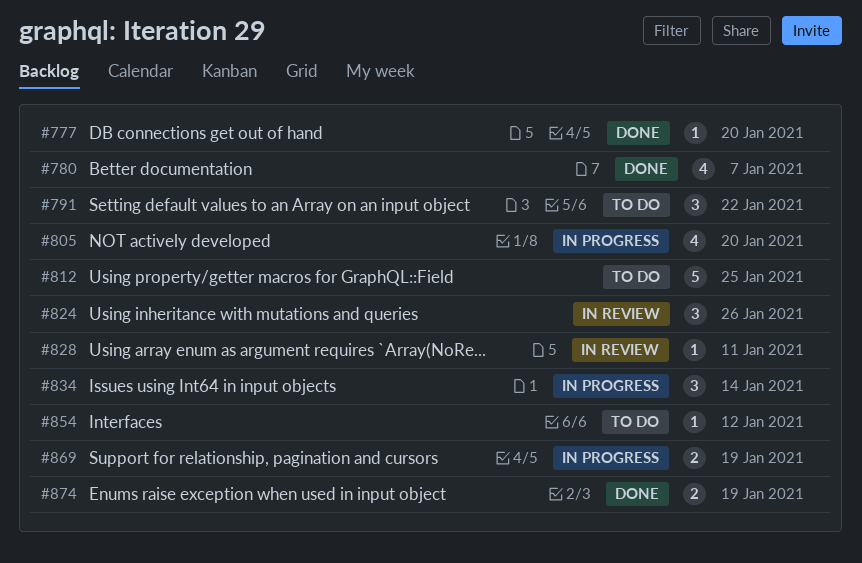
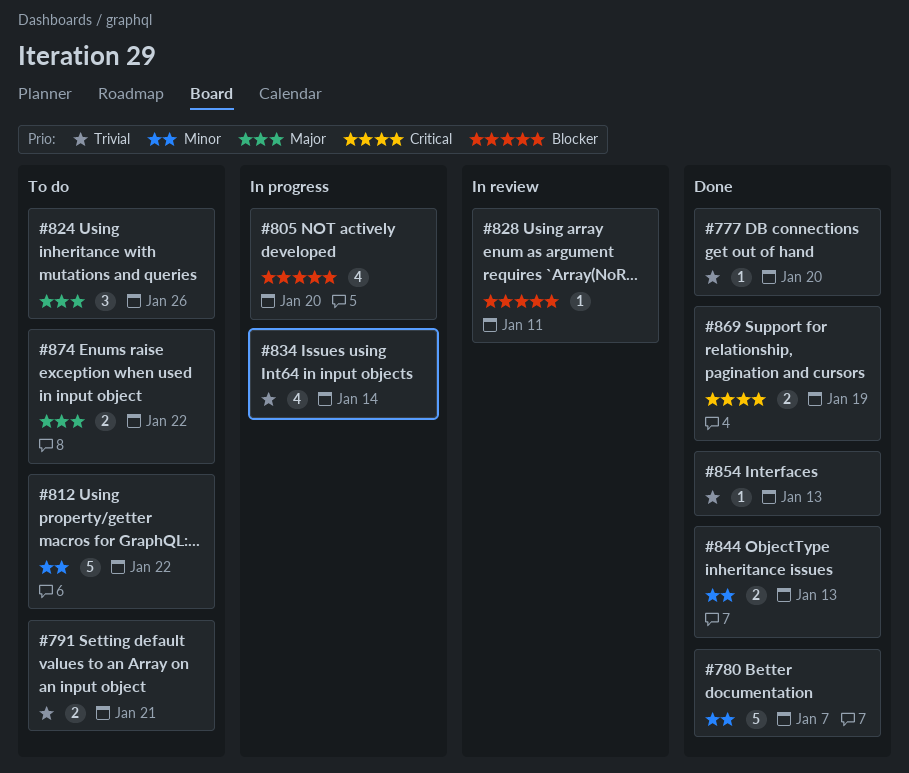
#780, estimate: 4 -> 5
#791, estimate: 3 -> 2
#791, due: Jan 22 -> Jan 21
#812, due: Jan 25 -> Jan 22
#824, status: In review -> To do
#834, estimate: 3 -> 4
#844: none -> present
#854, status: To do -> Done
#854, due: Jan 12 -> Jan 13
#869, status: In progress -> Done
#874, status: Done -> To do
#874, due: Jan 19 -> Jan 22

